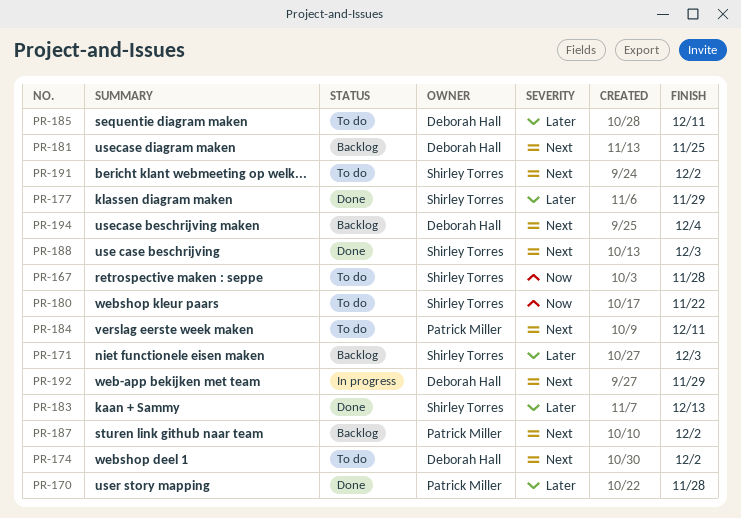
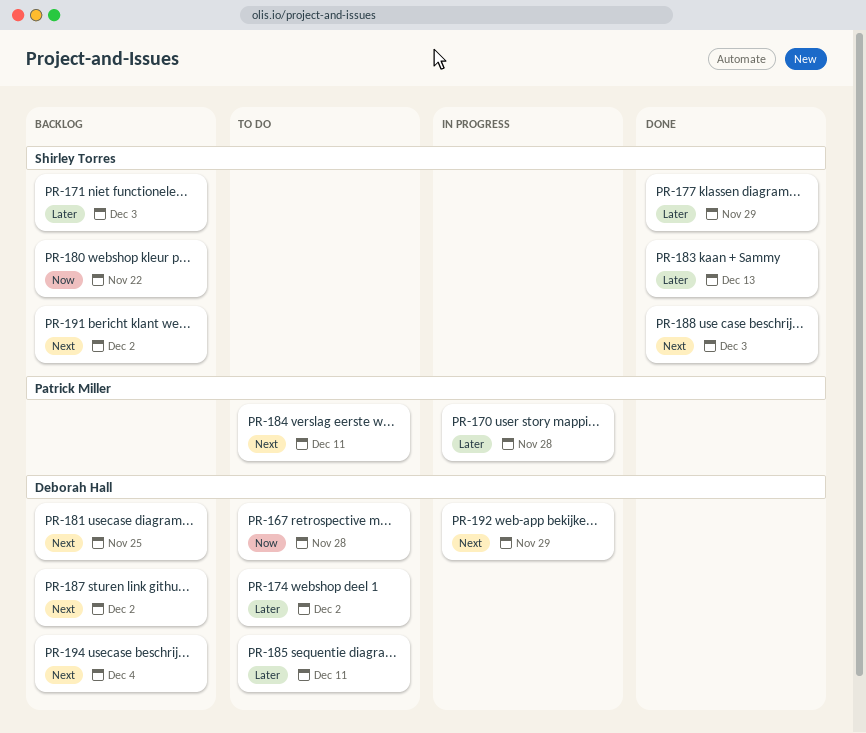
PR-167, owner: Shirley Torres -> Deborah Hall
PR-170, status: Done -> In progress
PR-174, priority: Next -> Later
PR-180, status: To do -> Backlog
PR-187, owner: Patrick Miller -> Deborah Hall
PR-191, status: To do -> Backlog

